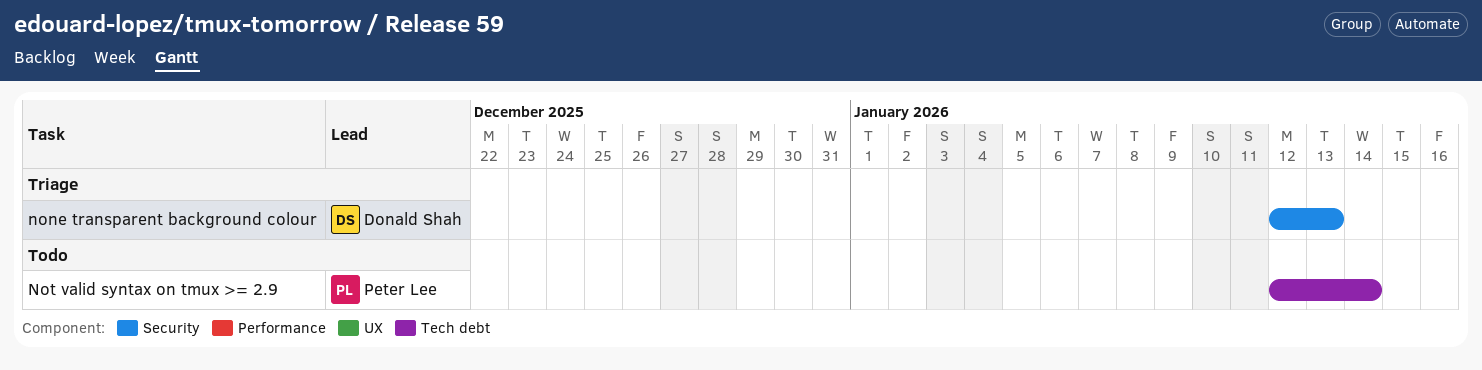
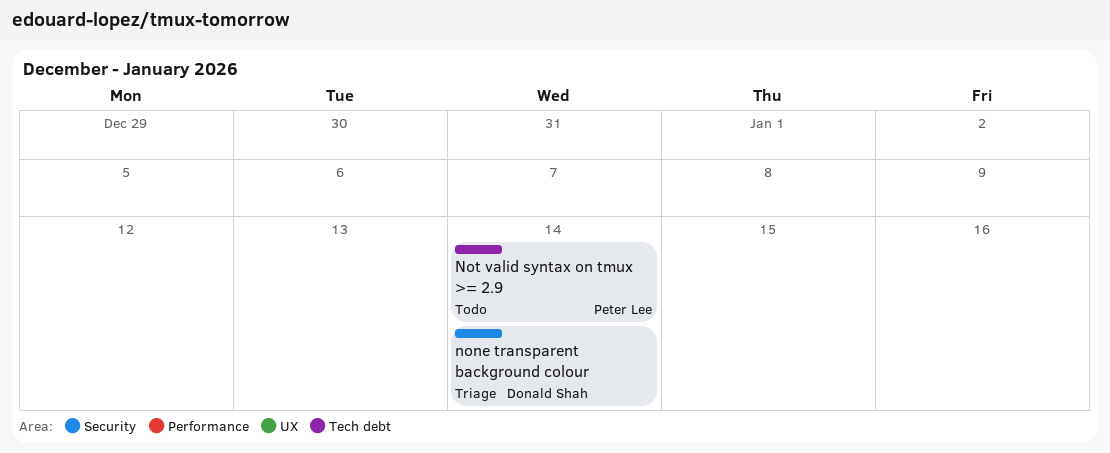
none transparent background colour, due: Jan 13 -> Jan 14

